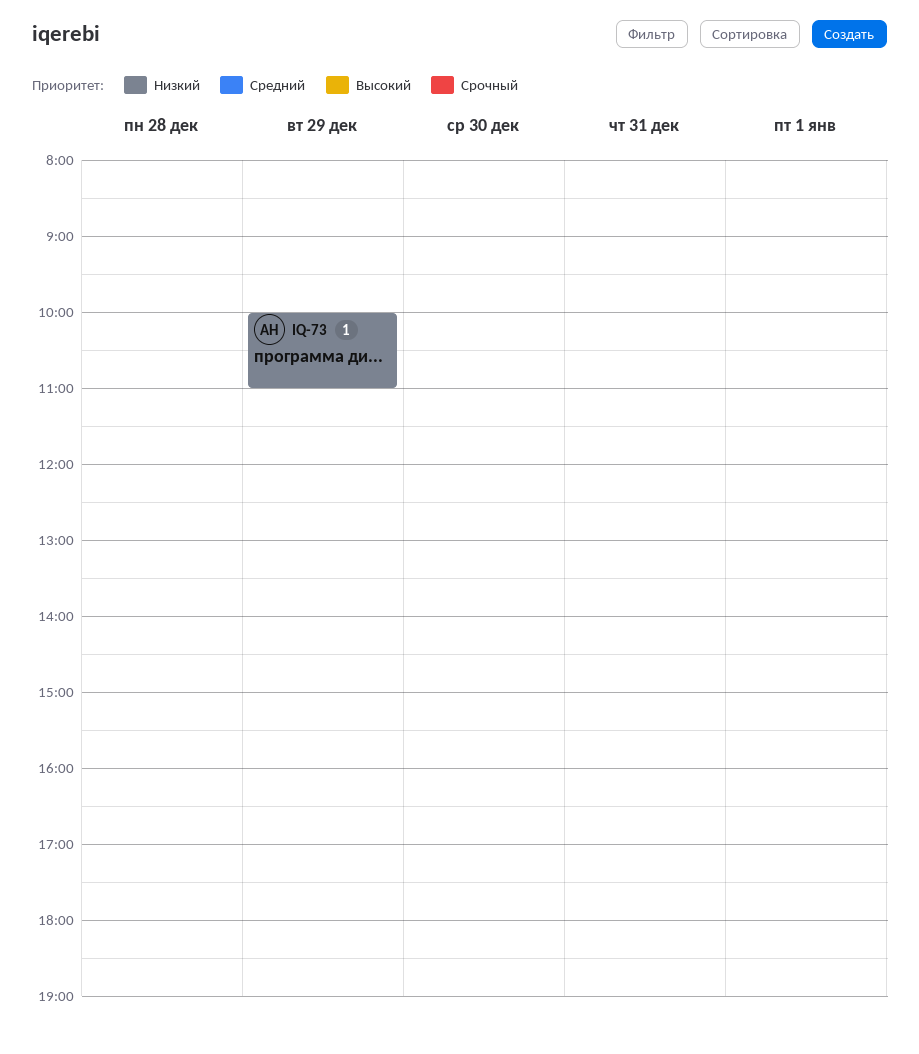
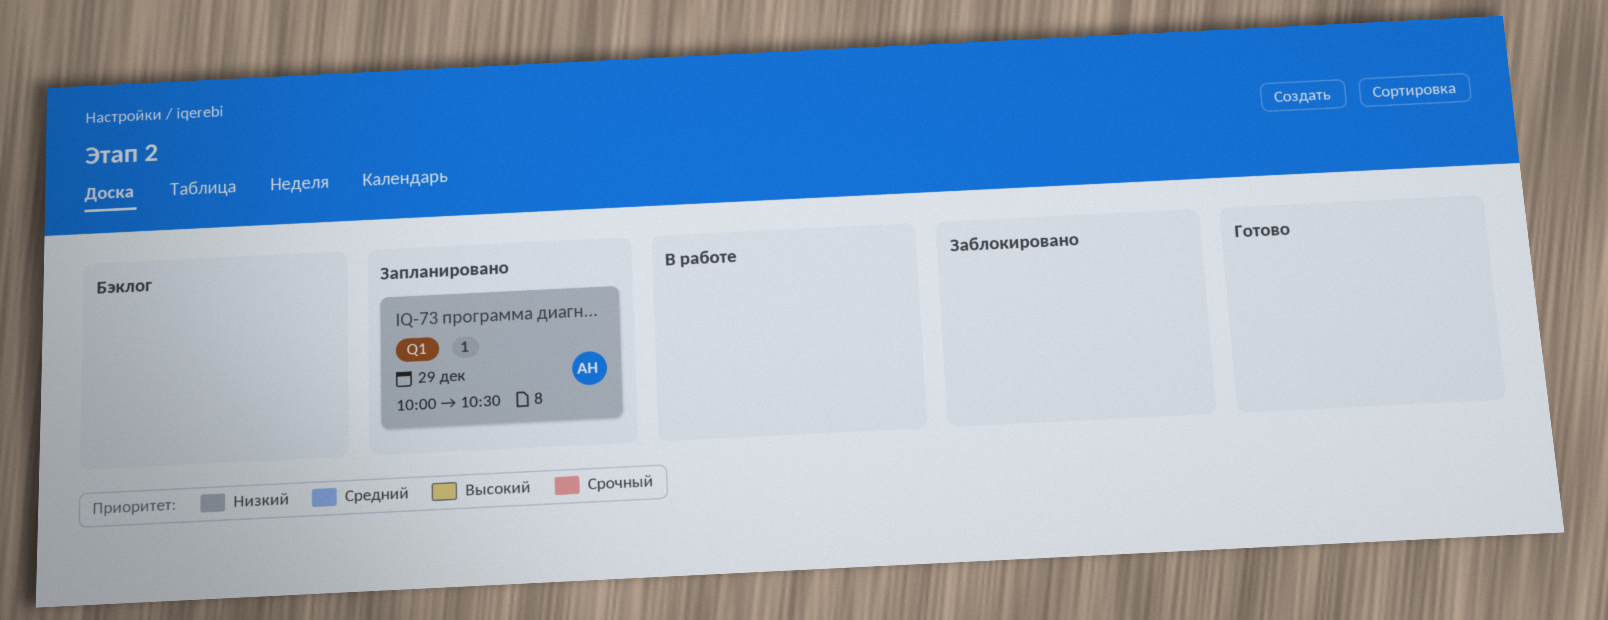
IQ-73, ends: 11:00 -> 10:30

